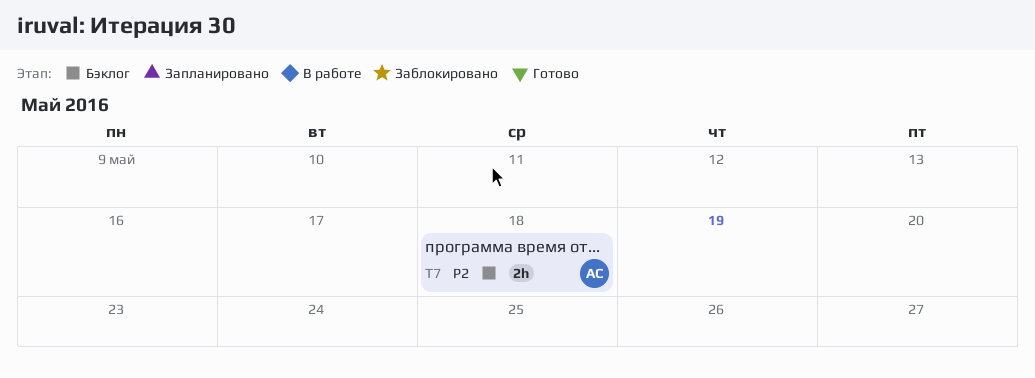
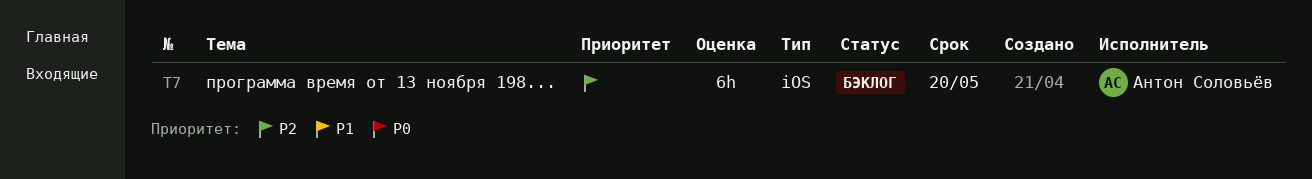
T7, estimate: 2h -> 6h
T7, due: May 18 -> May 20

